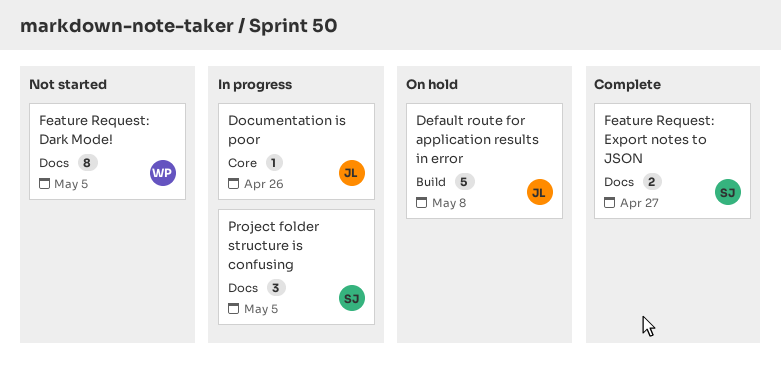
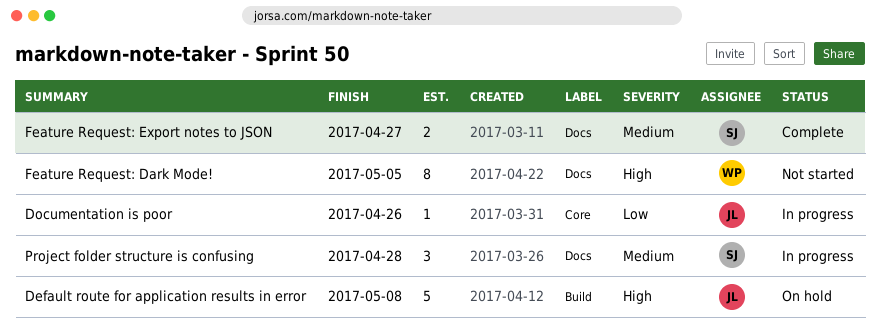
Project folder structure is confusing, due: May 5 -> Apr 28

